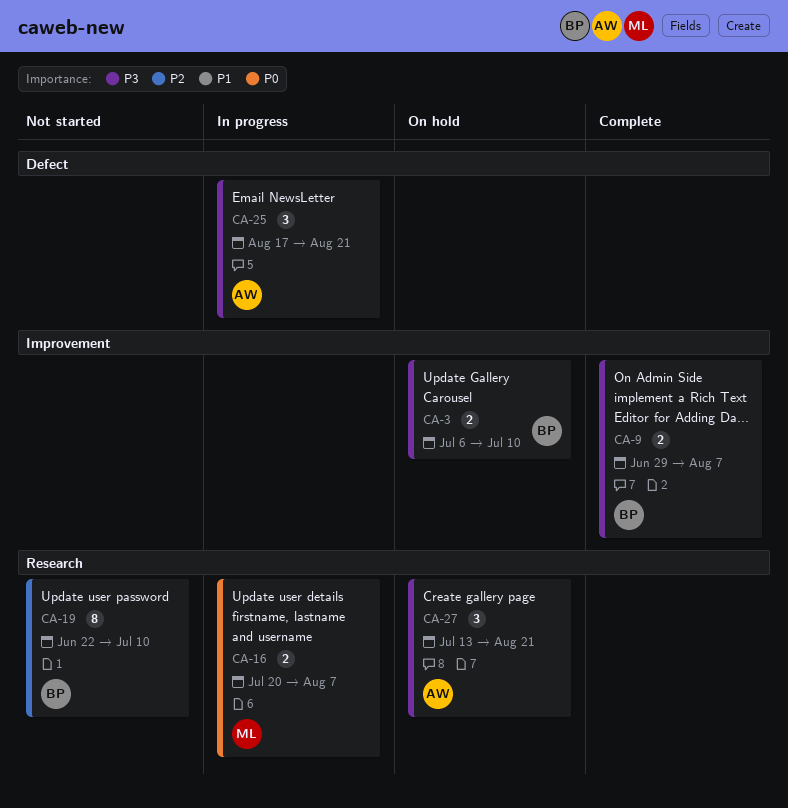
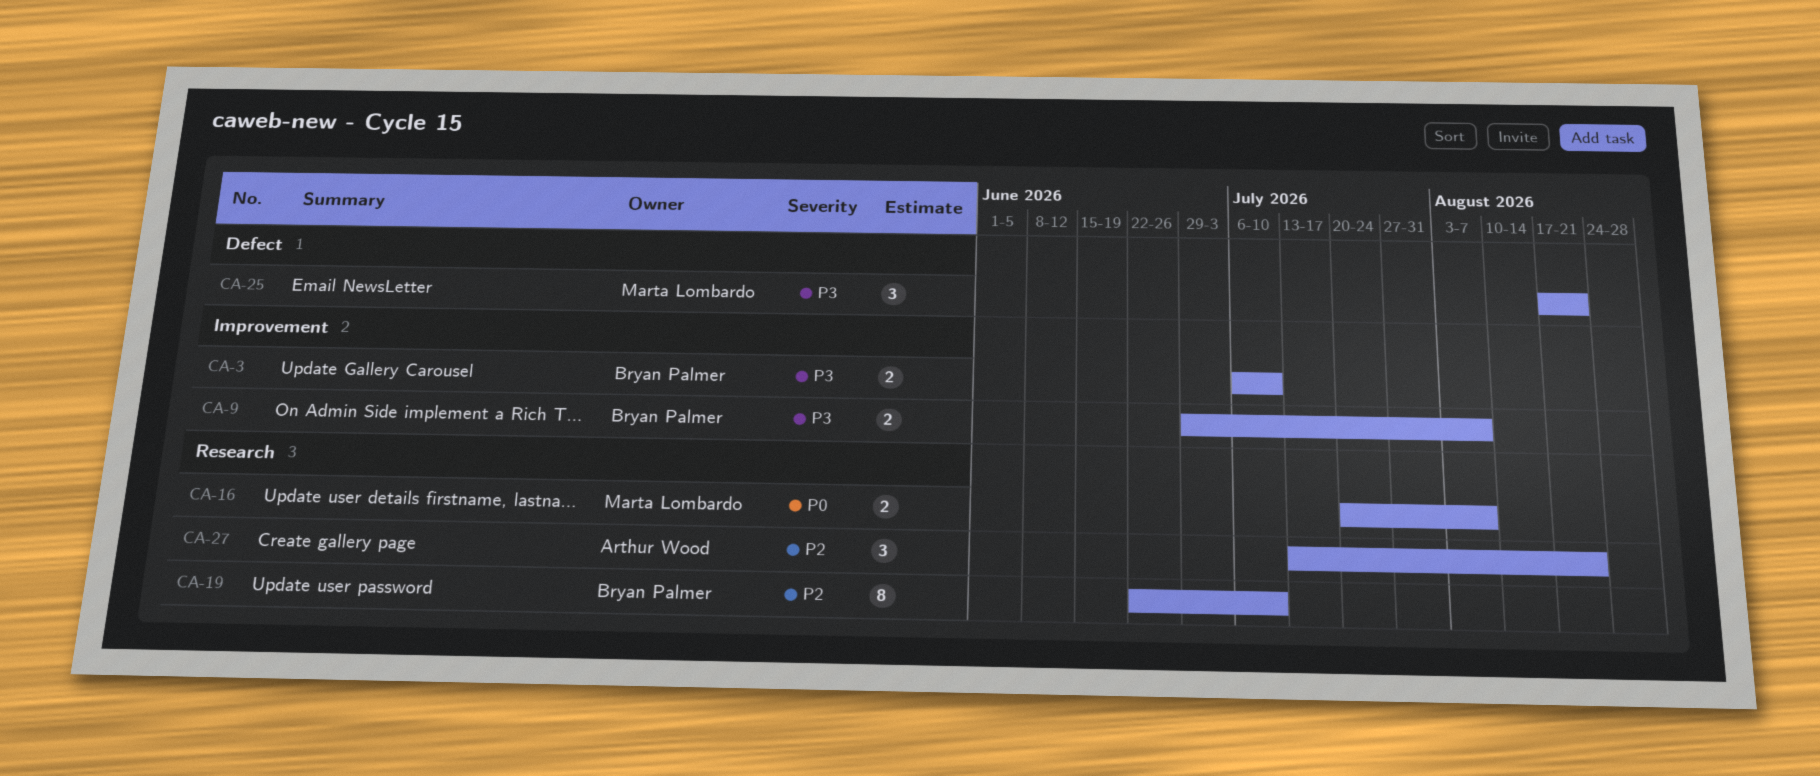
CA-25, owner: Arthur Wood -> Marta Lombardo
CA-27, priority: P3 -> P2

